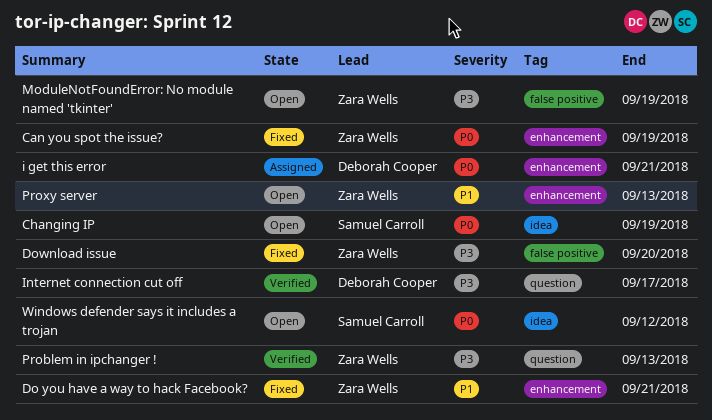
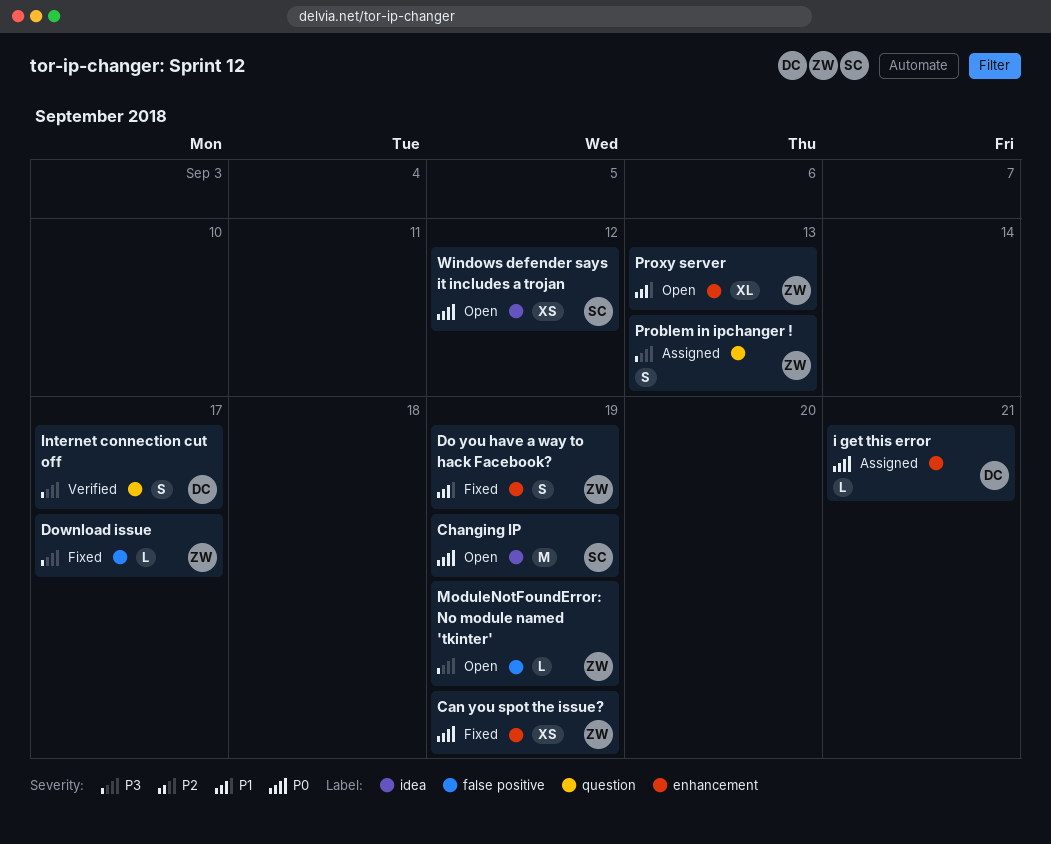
Do you have a way to hack Facebook?, due: Sep 21 -> Sep 19
Download issue, due: Sep 20 -> Sep 17
Problem in ipchanger !, status: Verified -> Assigned

